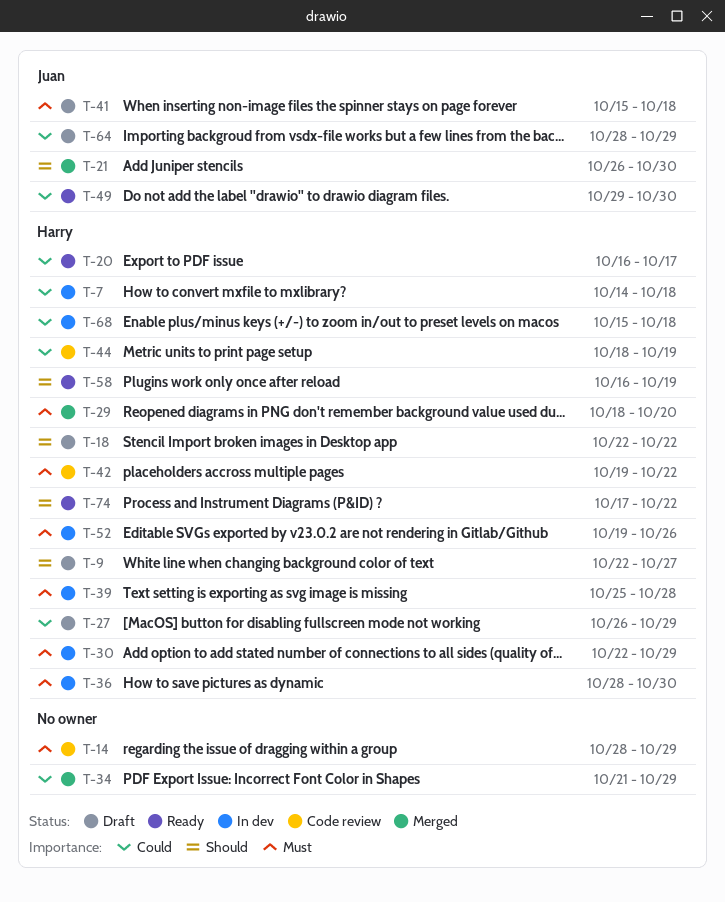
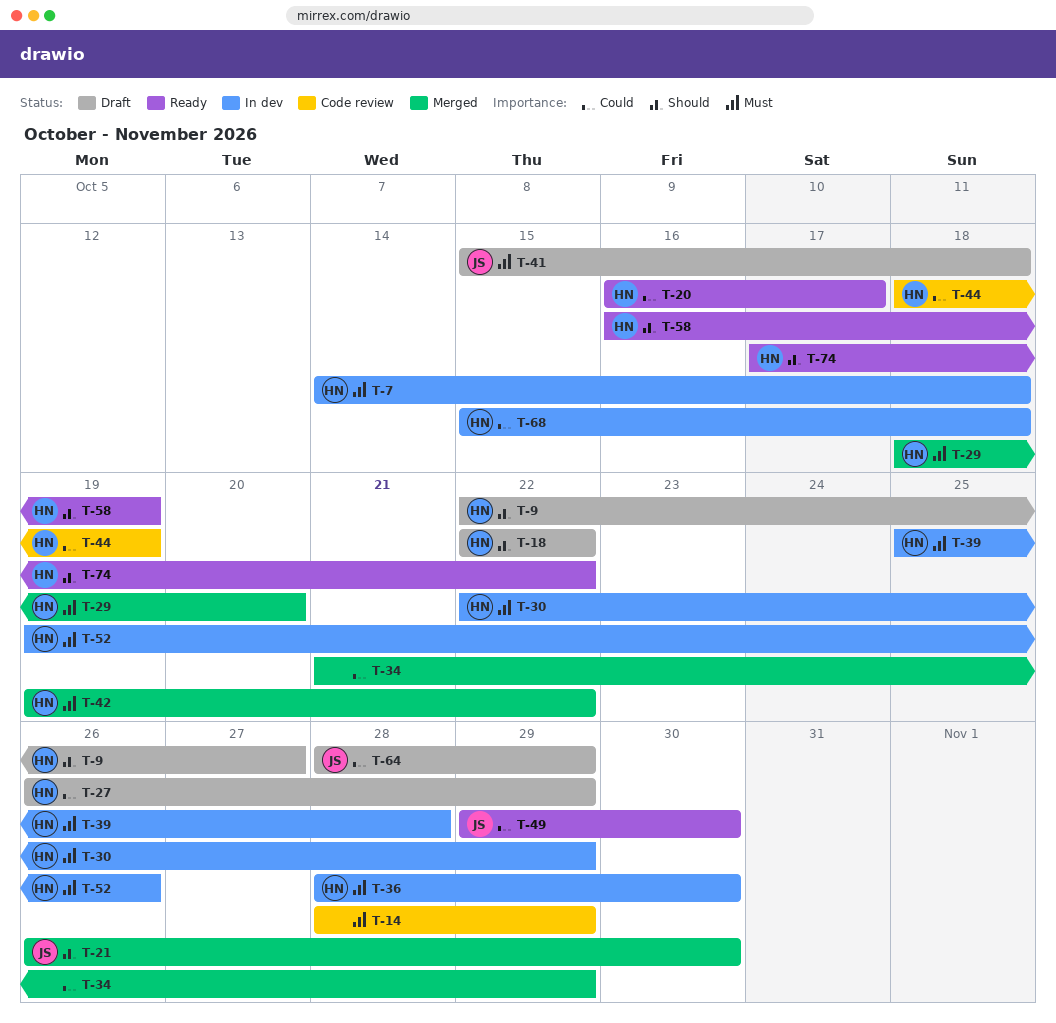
T-7, priority: Could -> Must
T-42, status: Code review -> Merged

